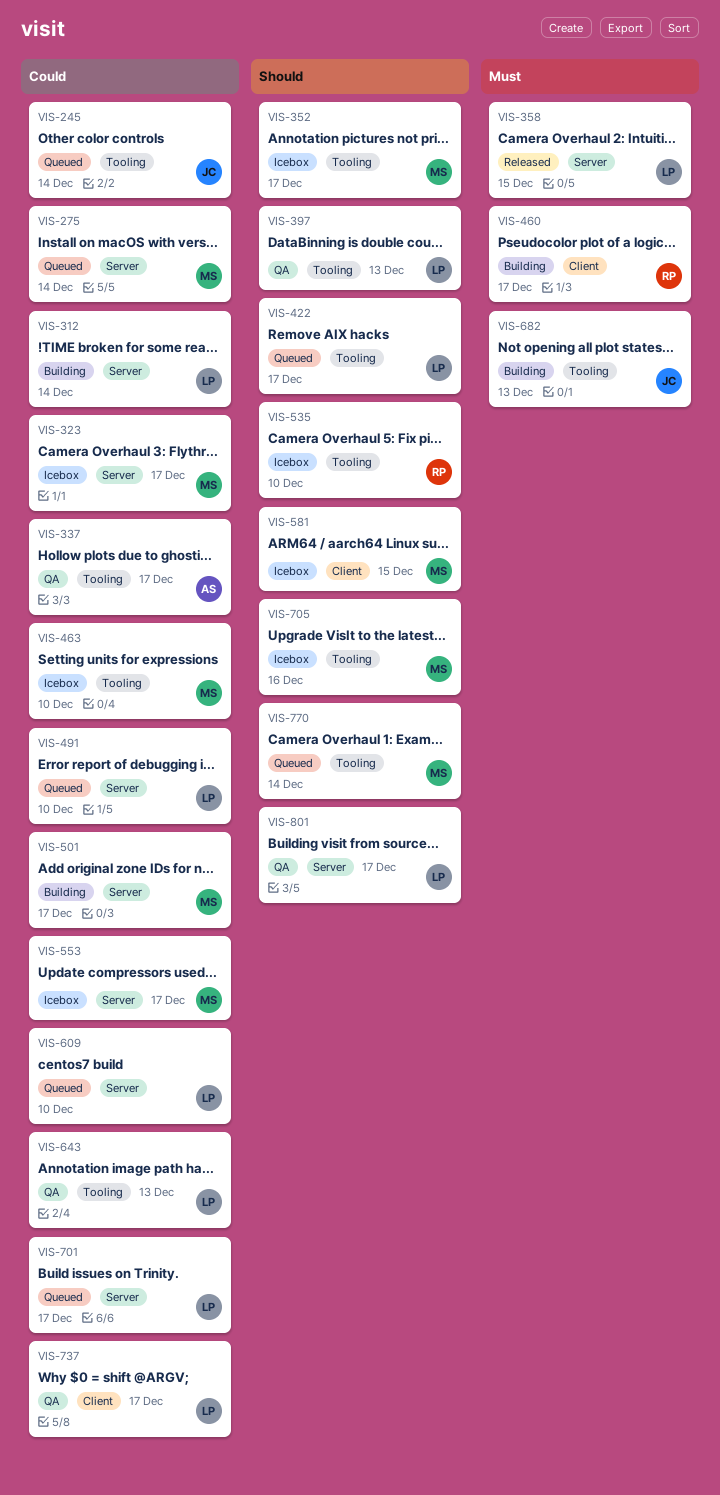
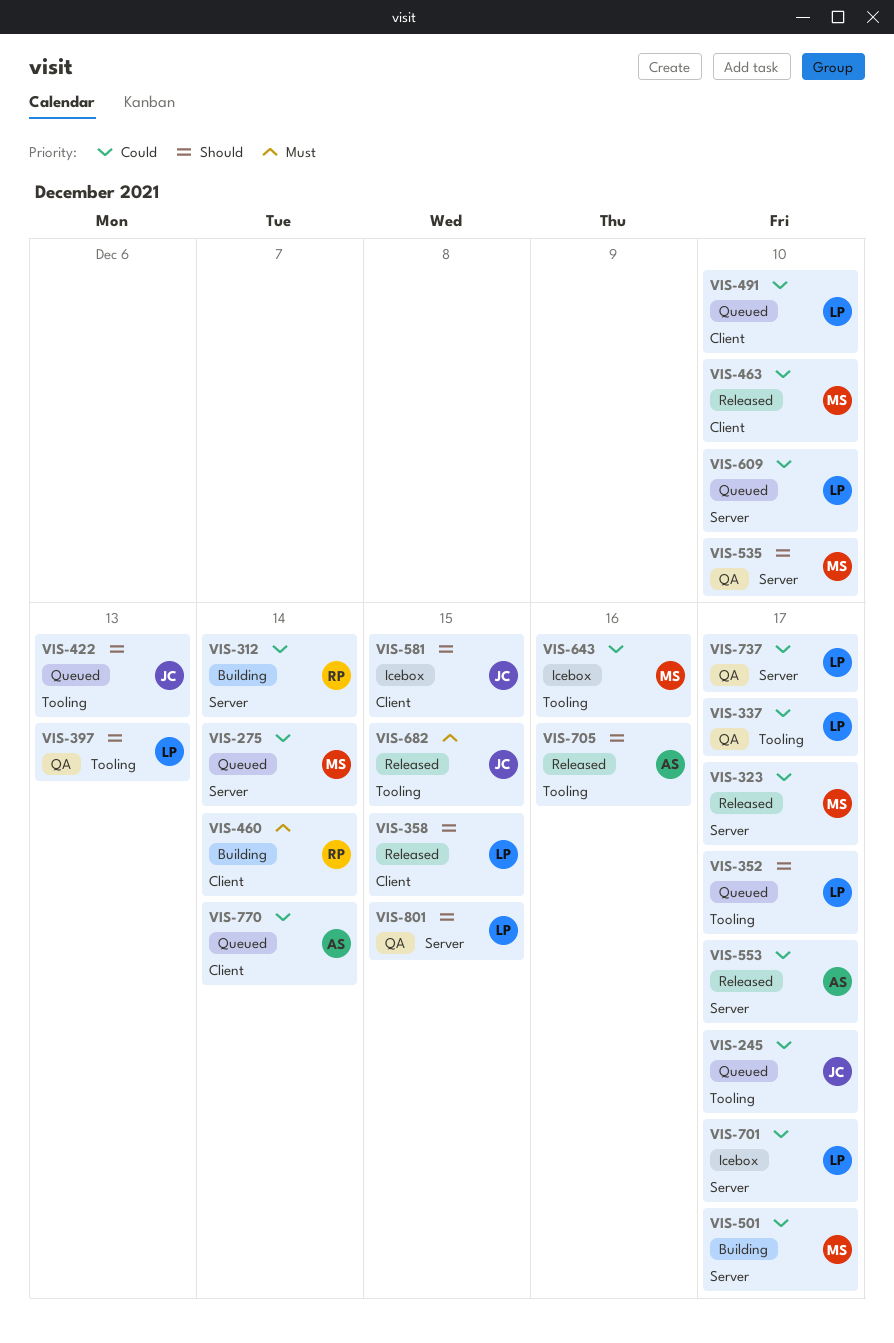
VIS-245, due: Dec 14 -> Dec 17
VIS-312, owner: LP -> RP
VIS-323, status: Icebox -> Released
VIS-337, owner: AS -> LP
VIS-352, status: Icebox -> Queued
VIS-352, owner: MS -> LP
VIS-358, priority: Must -> Should
VIS-358, label: Server -> Client
VIS-422, owner: LP -> JC
VIS-422, due: Dec 17 -> Dec 13
VIS-460, due: Dec 17 -> Dec 14
VIS-463, status: Icebox -> Released
VIS-463, label: Tooling -> Client
VIS-491, label: Server -> Client
VIS-535, status: Icebox -> QA
VIS-535, owner: RP -> MS
VIS-535, label: Tooling -> Server
VIS-553, status: Icebox -> Released
VIS-553, owner: MS -> AS
VIS-581, owner: MS -> JC
VIS-643, status: QA -> Icebox
VIS-643, owner: LP -> MS
VIS-643, due: Dec 13 -> Dec 16
VIS-682, status: Building -> Released
VIS-682, due: Dec 13 -> Dec 15
VIS-701, status: Queued -> Icebox
VIS-705, status: Icebox -> Released
VIS-705, owner: MS -> AS
VIS-737, label: Client -> Server
VIS-770, owner: MS -> AS
VIS-770, priority: Should -> Could
VIS-770, label: Tooling -> Client
VIS-801, due: Dec 17 -> Dec 15

